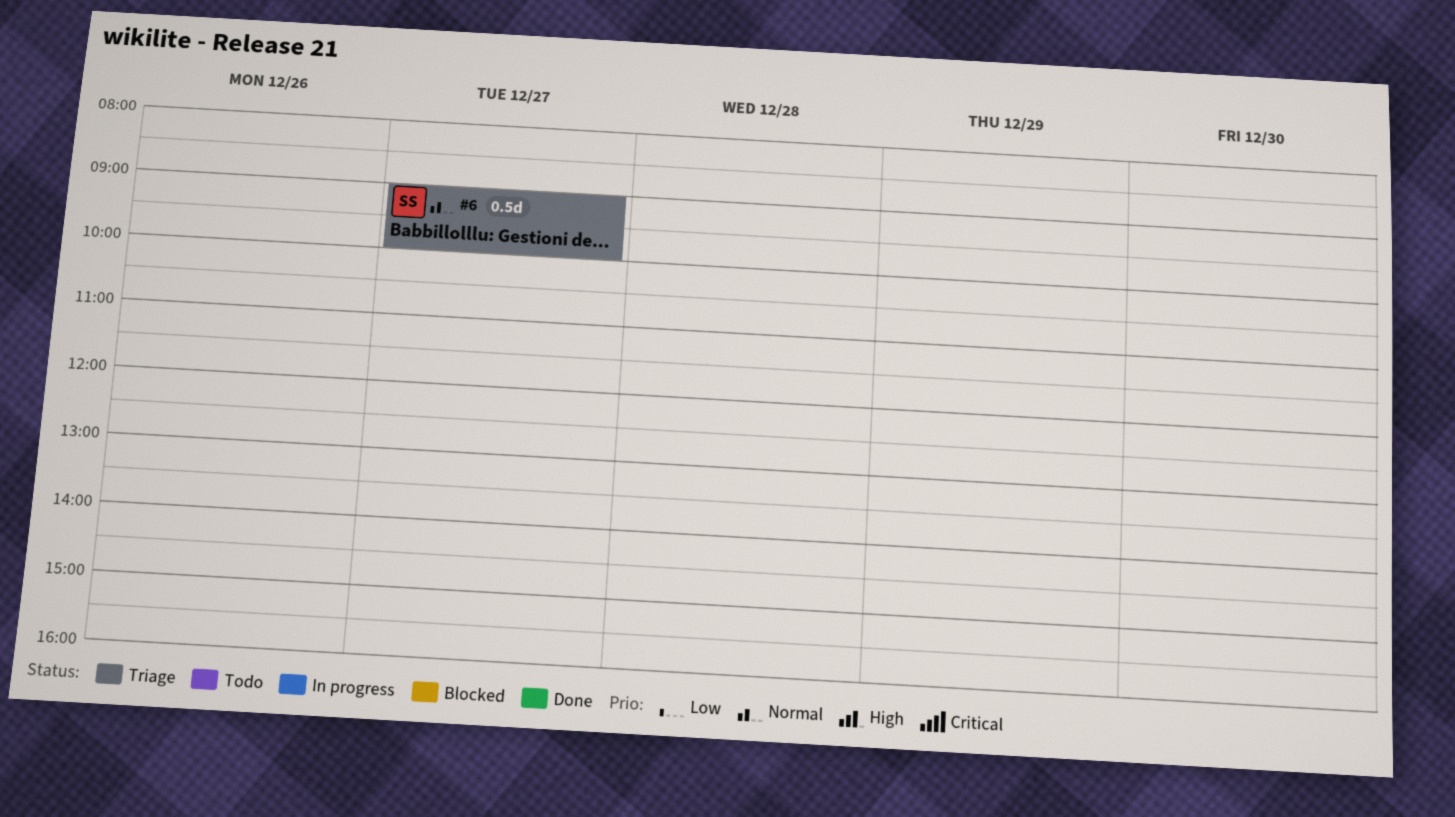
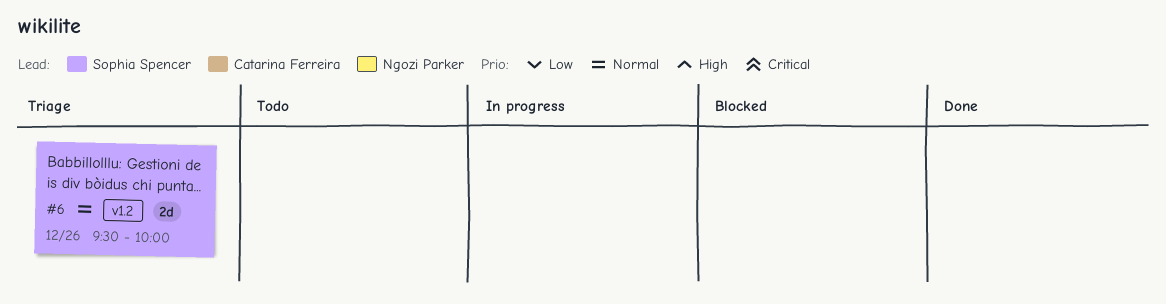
#6, estimate: 0.5d -> 2d
#6, day: Dec 27 -> Dec 26
#6, begins: 09:00 -> 09:30

